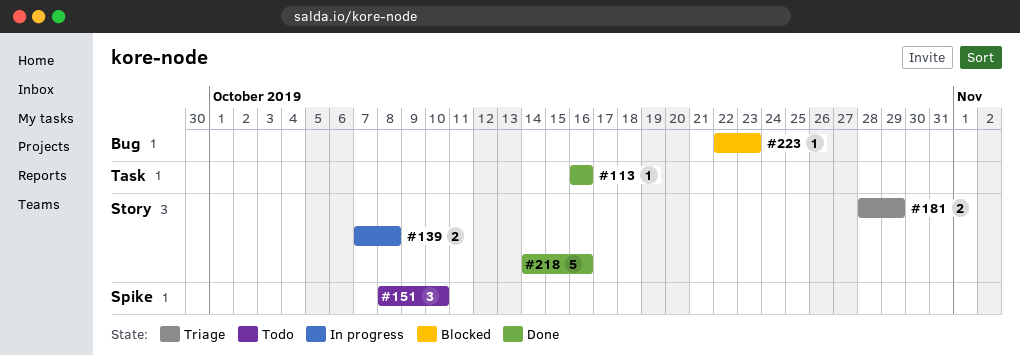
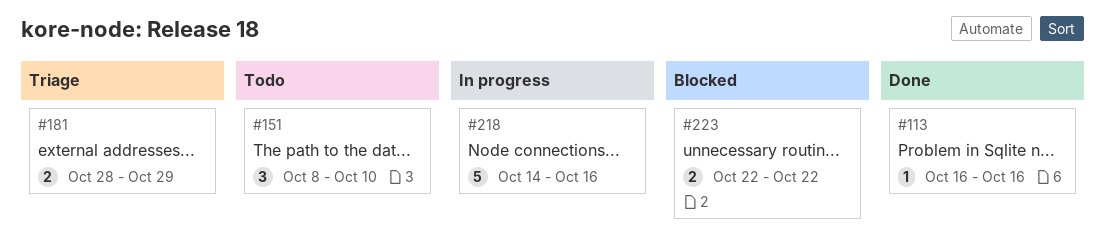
#139: present -> none
#218, status: Done -> In progress
#223, estimate: 1 -> 2
#223, due: Oct 23 -> Oct 22

